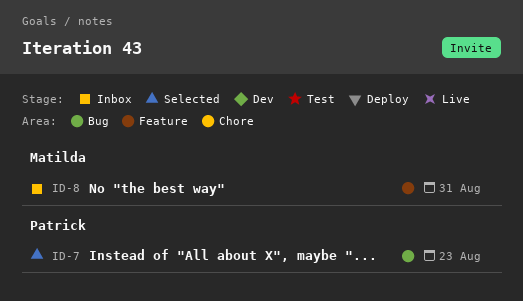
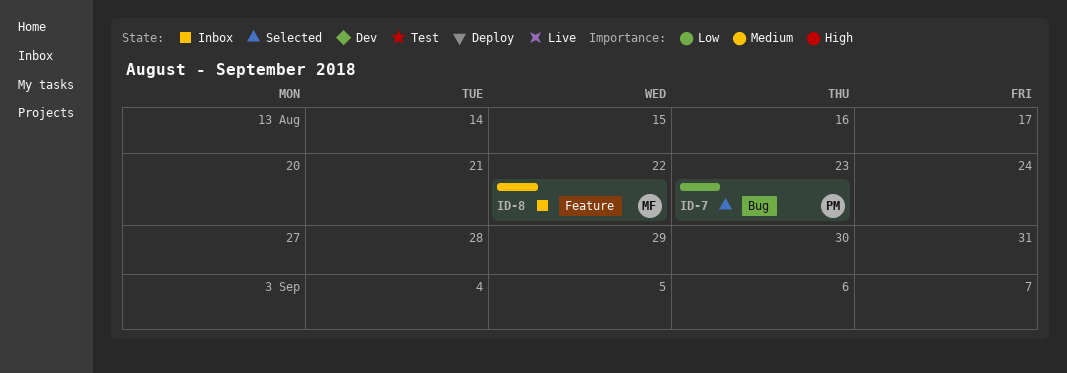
ID-8, due: Aug 31 -> Aug 22

